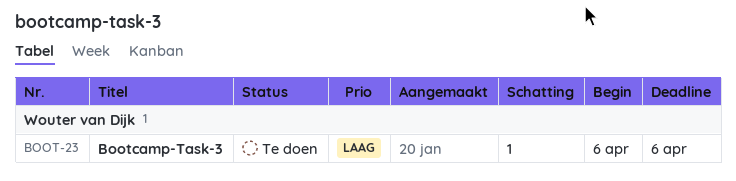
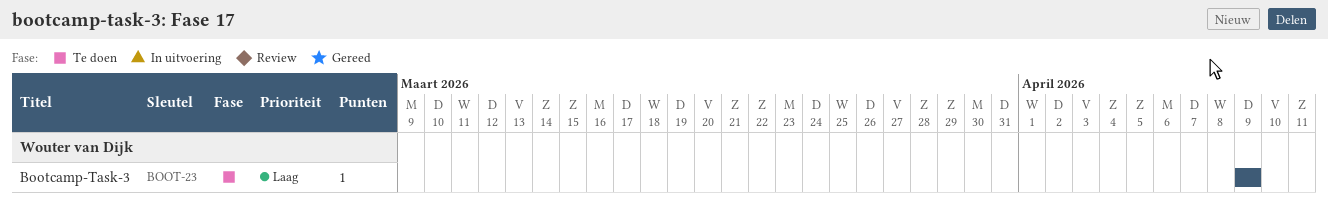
BOOT-23, start: Apr 6 -> Apr 9
BOOT-23, due: Apr 6 -> Apr 9

